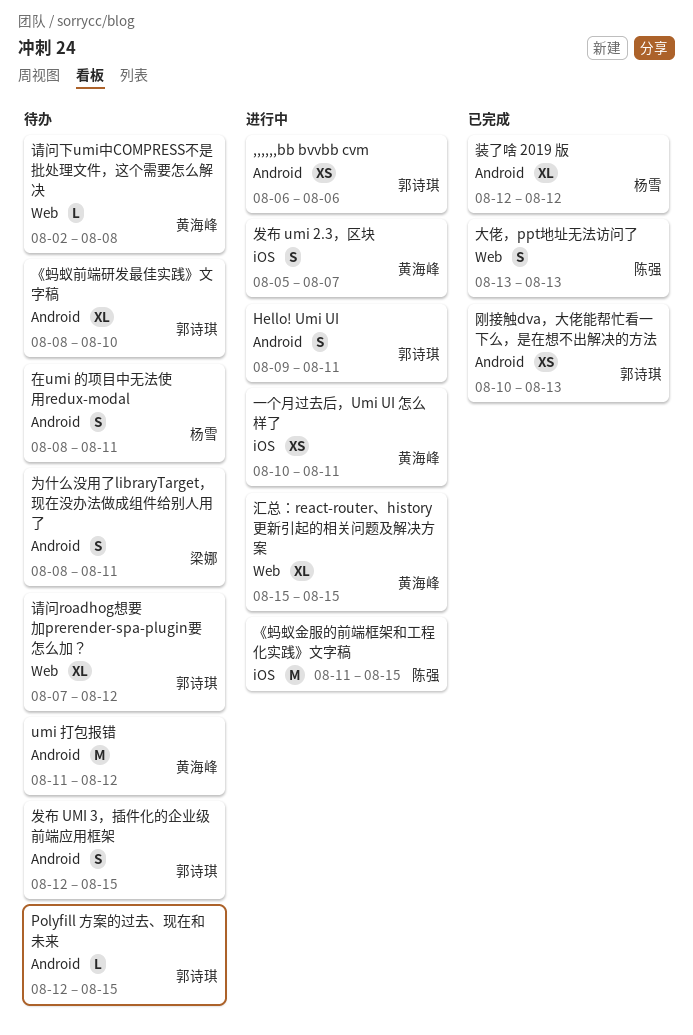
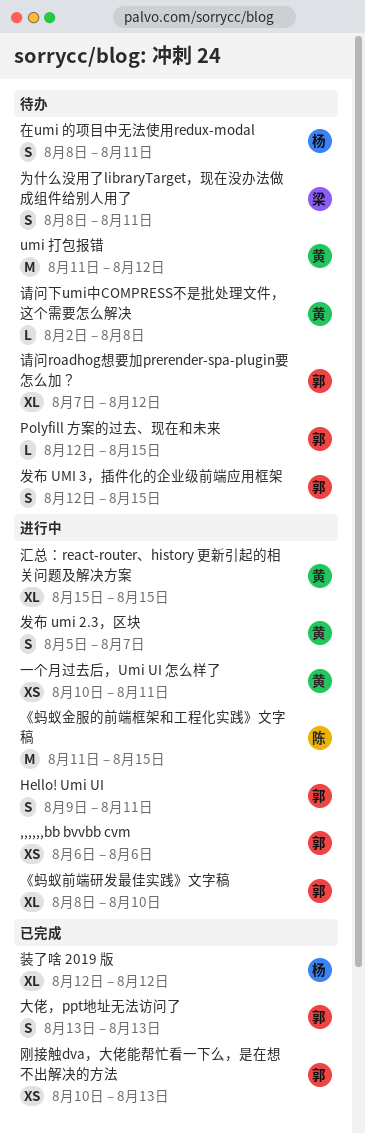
《蚂蚁前端研发最佳实践》文字稿, status: 待办 -> 进行中
大佬，ppt地址无法访问了, owner: 陈强 -> 郭诗琪

